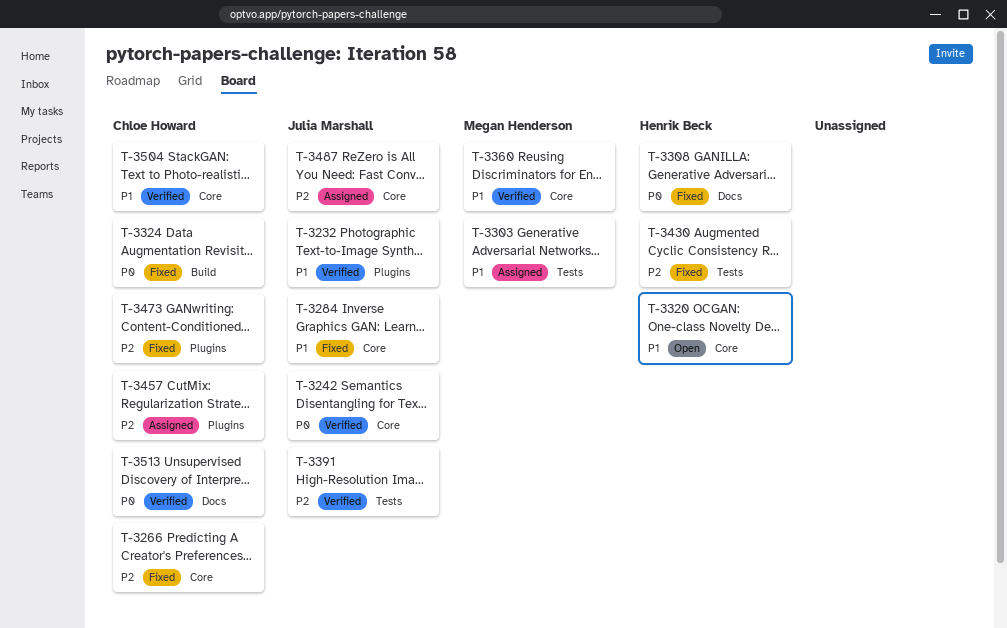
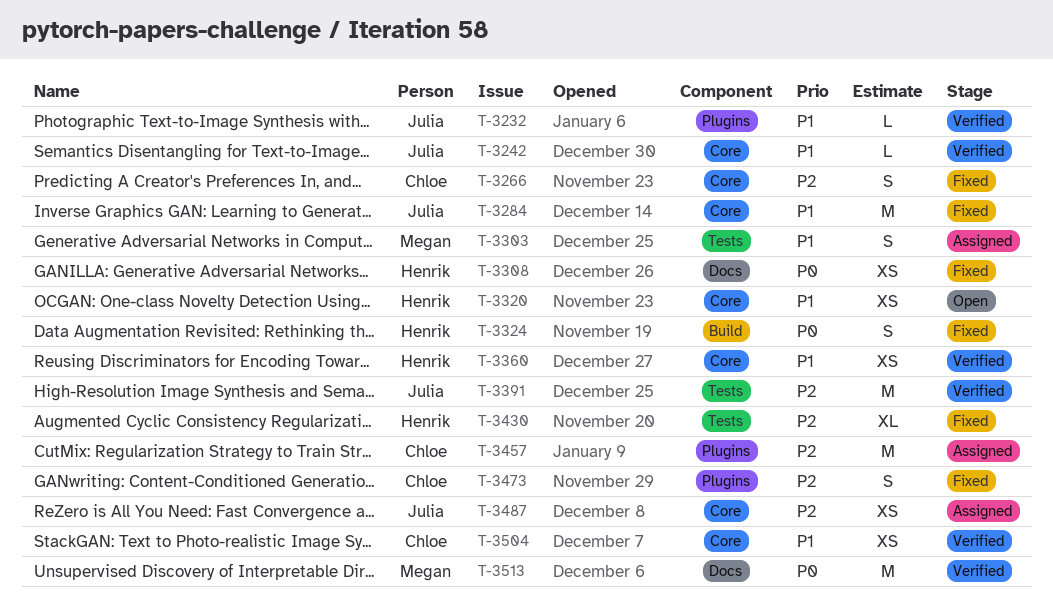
T-3242, priority: P0 -> P1
T-3324, owner: Chloe Howard -> Henrik Beck
T-3360, owner: Megan Henderson -> Henrik Beck
T-3513, owner: Chloe Howard -> Megan Henderson

